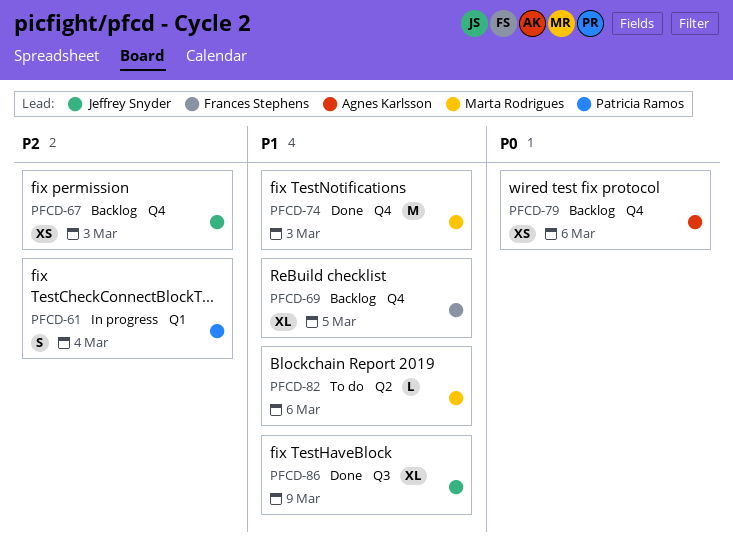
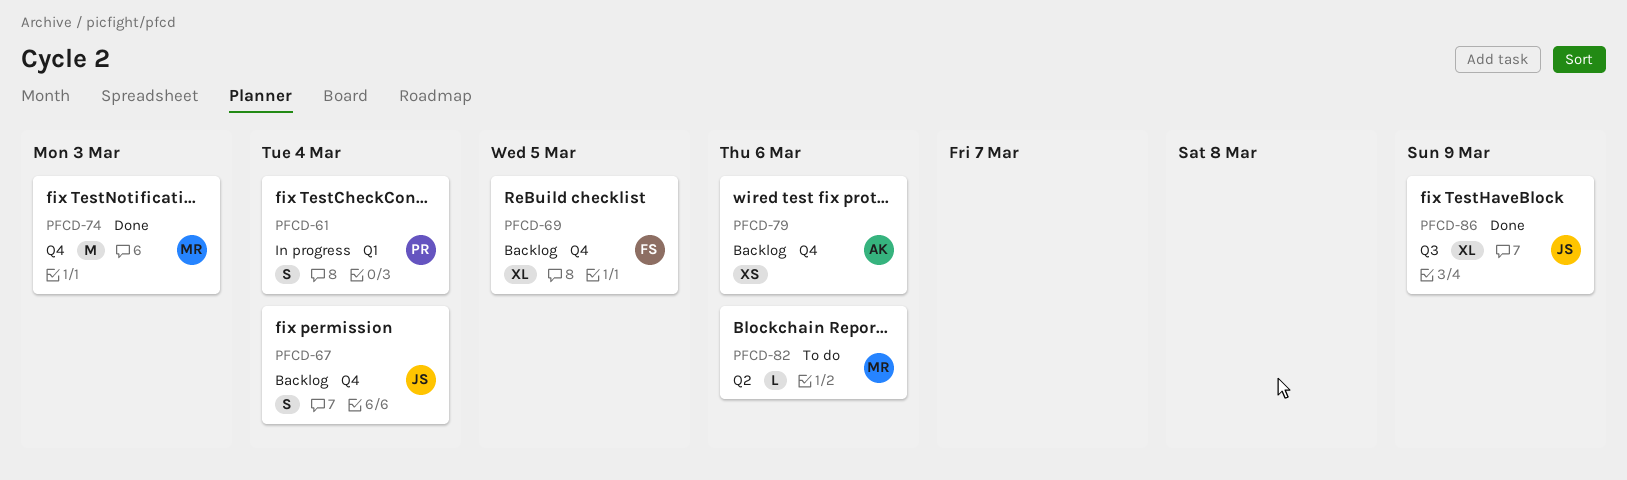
PFCD-67, estimate: XS -> S
PFCD-67, due: Mar 3 -> Mar 4

